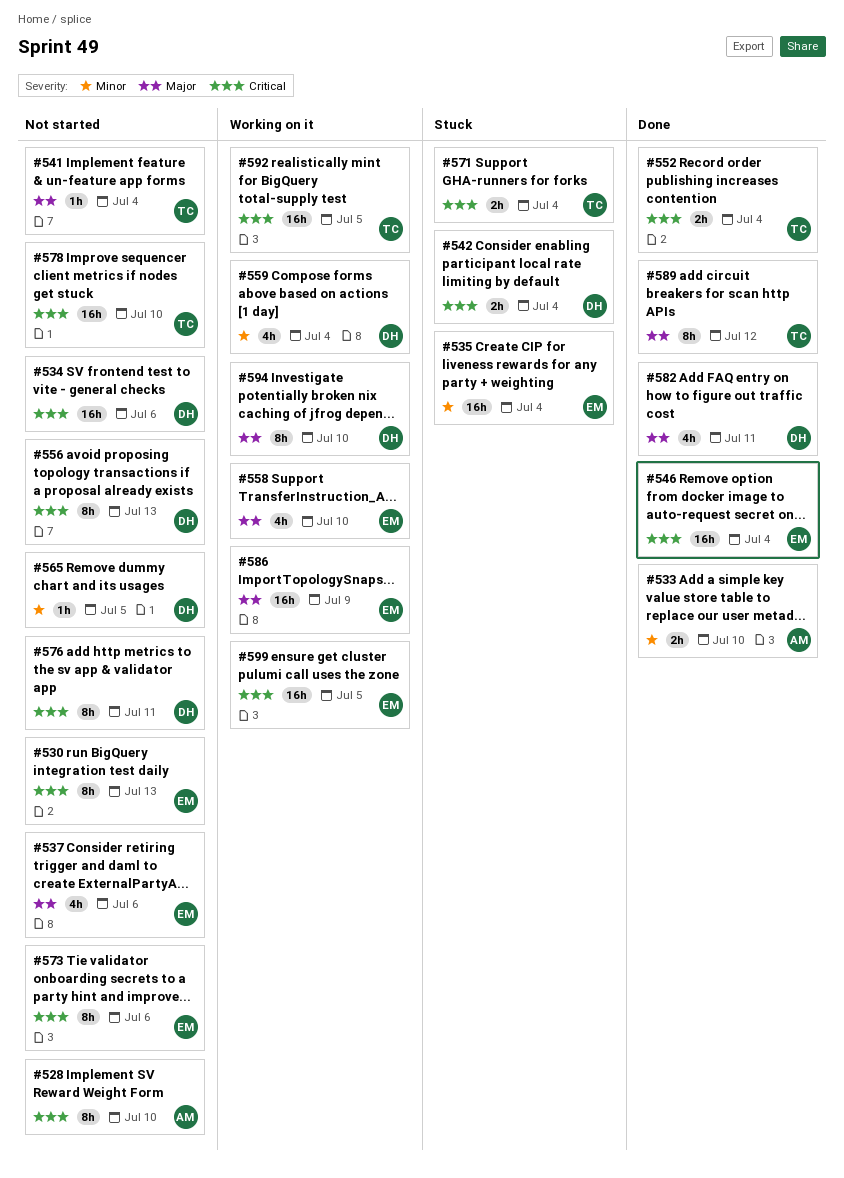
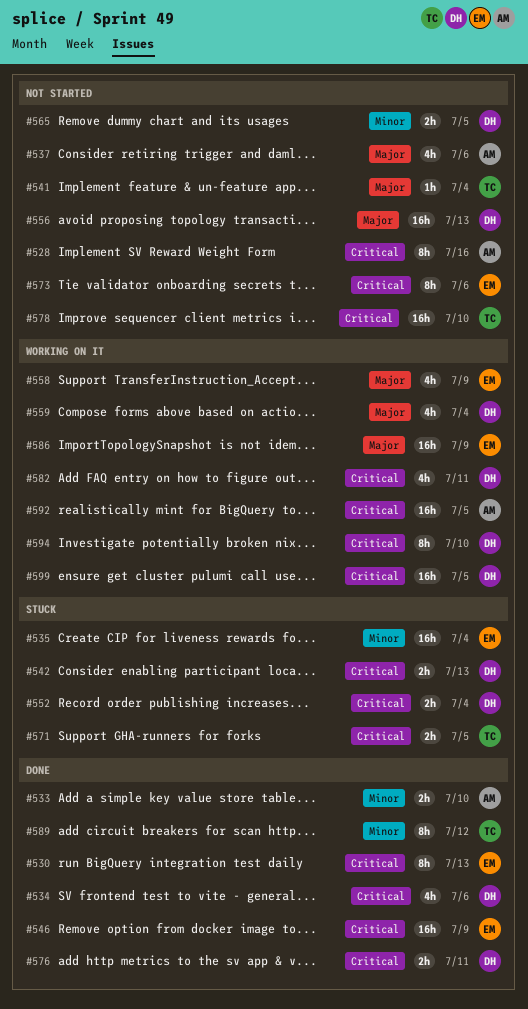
#528, due: Jul 10 -> Jul 16
#530, status: Not started -> Done
#534, status: Not started -> Done
#534, estimate: 16h -> 4h
#537, owner: EM -> AM
#542, due: Jul 4 -> Jul 13
#546, due: Jul 4 -> Jul 9
#552, status: Done -> Stuck
#552, owner: TC -> DH
#556, priority: Critical -> Major
#556, estimate: 8h -> 16h
#558, due: Jul 10 -> Jul 9
#559, priority: Minor -> Major
#565, estimate: 1h -> 2h
#571, due: Jul 4 -> Jul 5
#576, status: Not started -> Done
#576, estimate: 8h -> 2h
#582, status: Done -> Working on it
#582, priority: Major -> Critical
#589, priority: Major -> Minor
#592, owner: TC -> AM
#594, priority: Major -> Critical
#599, owner: EM -> DH

